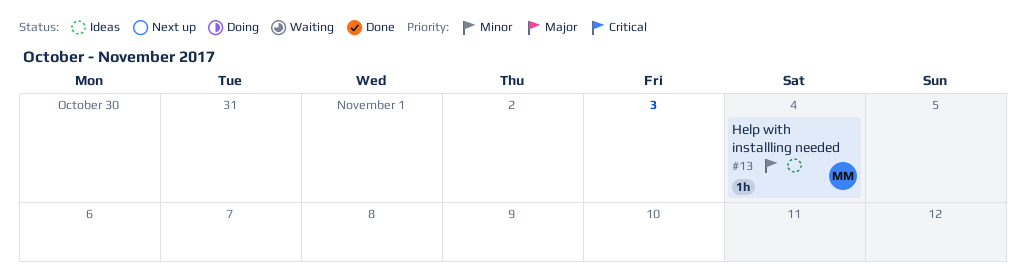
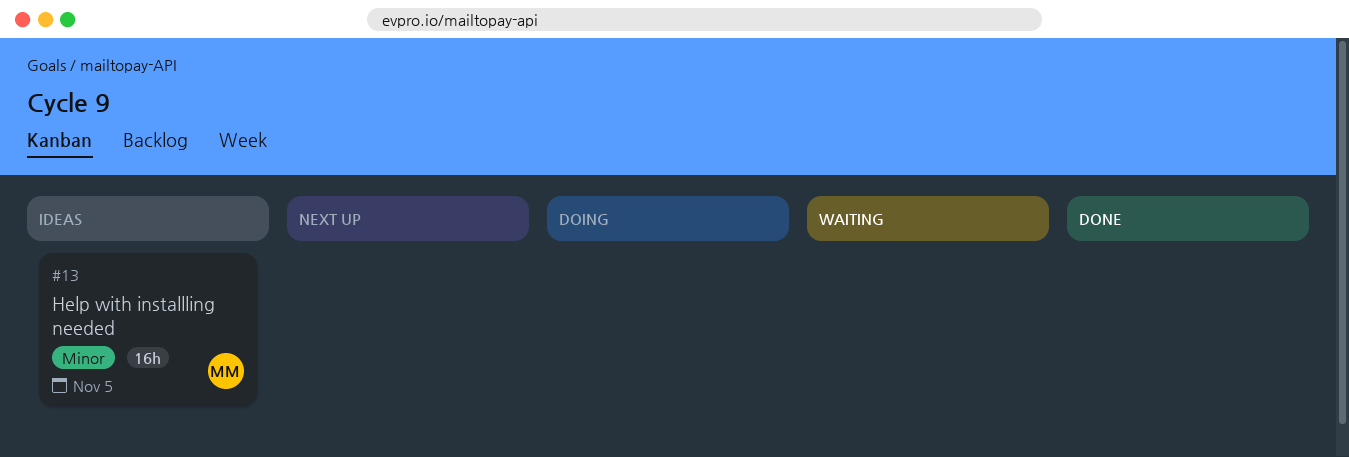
#13, estimate: 1h -> 16h
#13, due: Nov 4 -> Nov 5

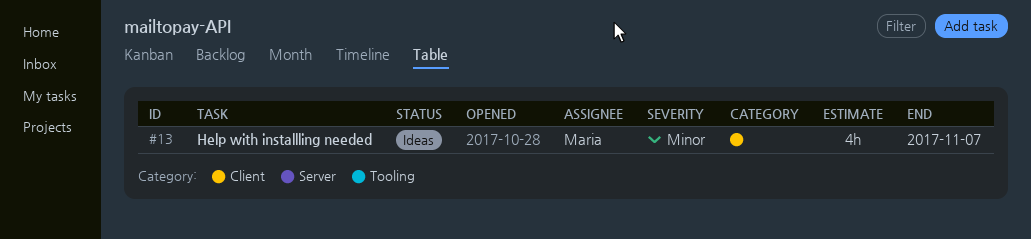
#13, estimate: 16h -> 4h
#13, due: Nov 5 -> Nov 7

